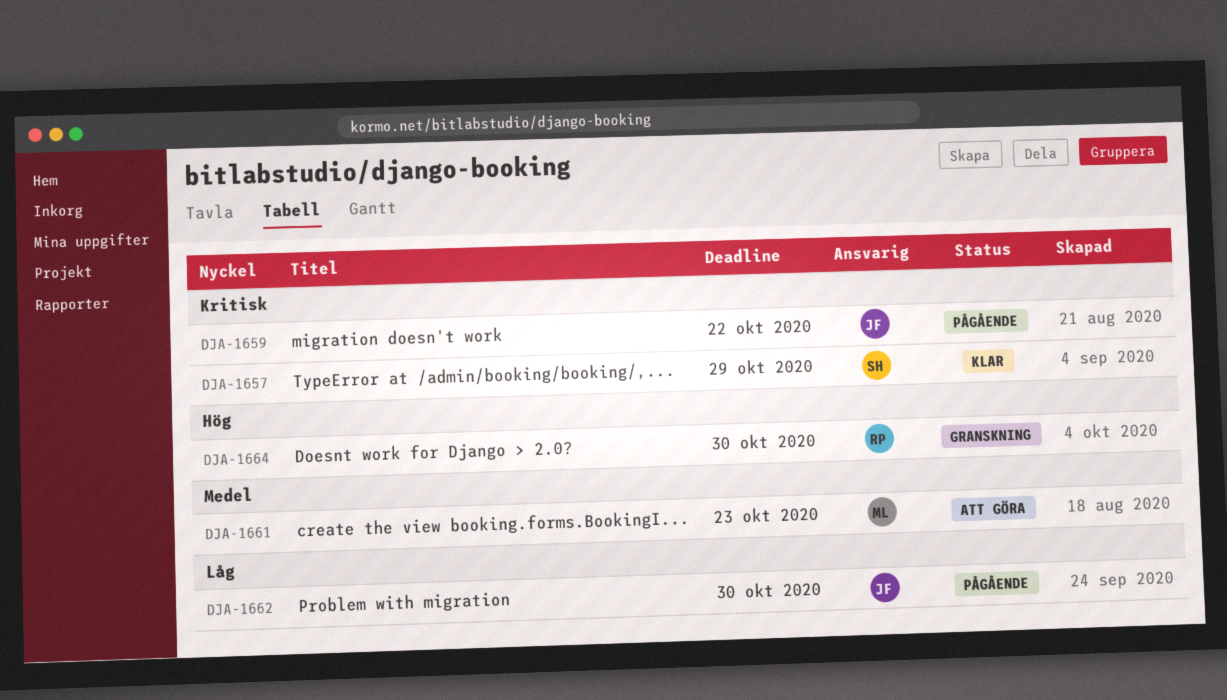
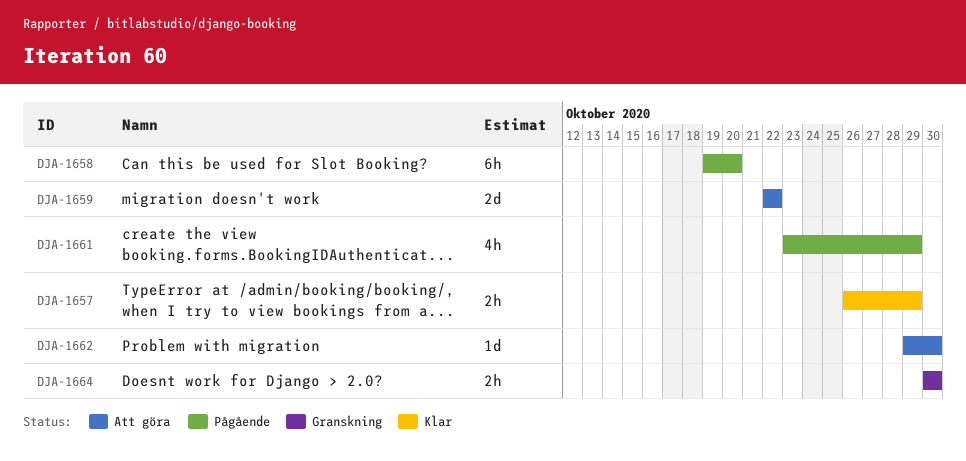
DJA-1658: none -> present
DJA-1659, status: Pågående -> Att göra
DJA-1661, status: Att göra -> Pågående
DJA-1661, due: Oct 23 -> Oct 29
DJA-1662, status: Pågående -> Att göra

